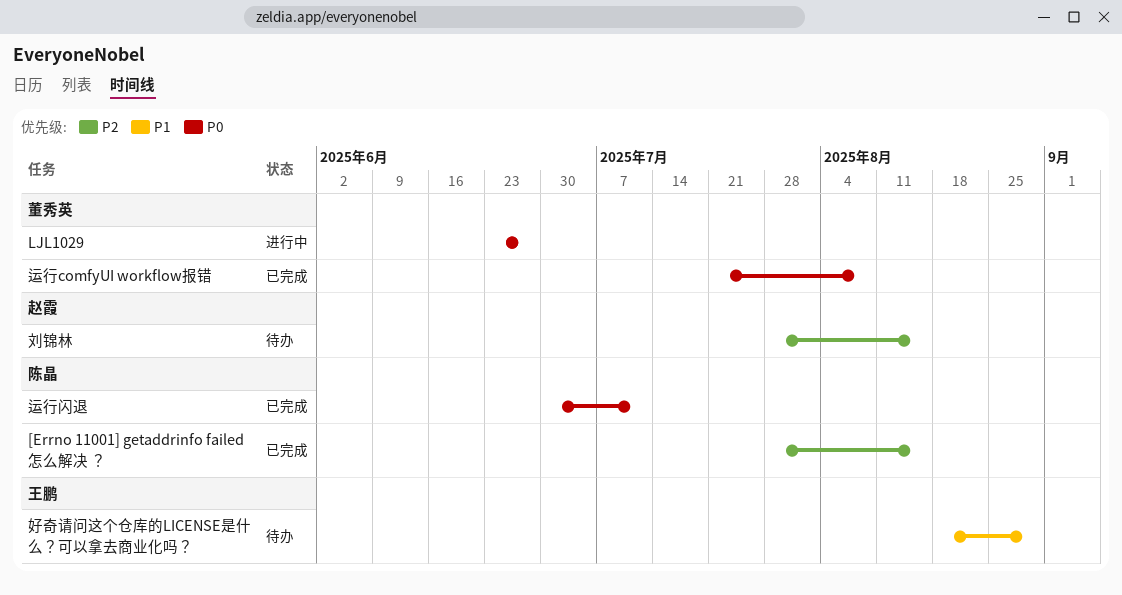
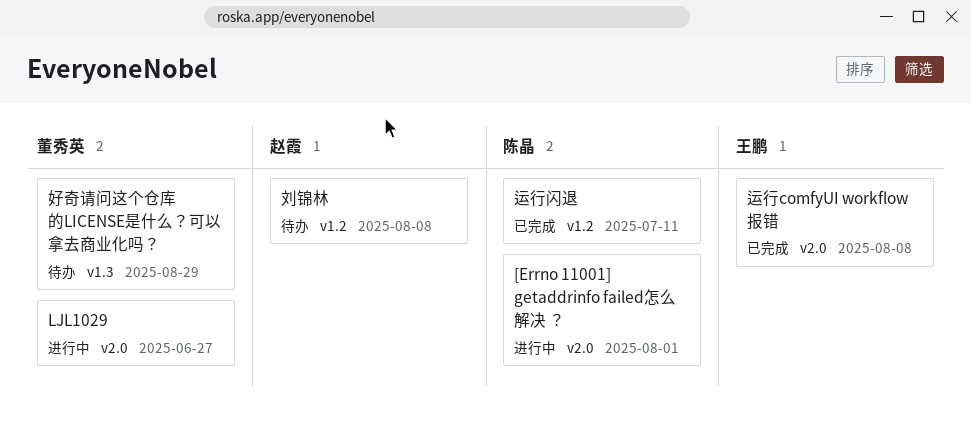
[Errno 11001] getaddrinfo failed怎么解决 ？, status: 已完成 -> 进行中
[Errno 11001] getaddrinfo failed怎么解决 ？, due: Aug 15 -> Aug 1
刘锦林, due: Aug 15 -> Aug 8
好奇请问这个仓库的LICENSE是什么？可以拿去商业化吗？, owner: 王鹏 -> 董秀英
运行comfyUI workflow报错, owner: 董秀英 -> 王鹏

